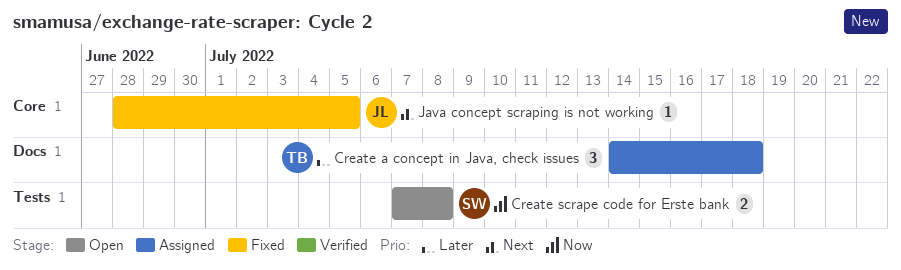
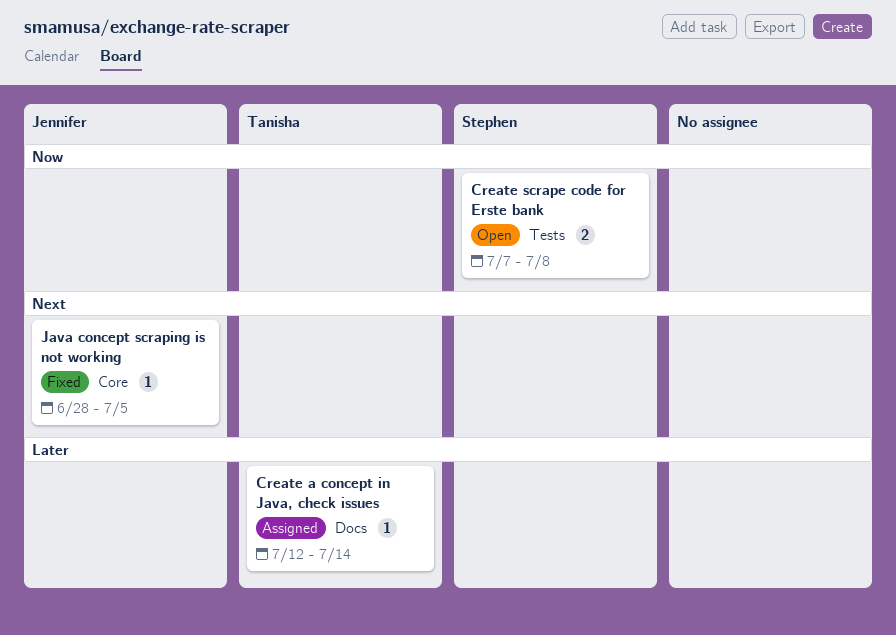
Create a concept in Java, check issues, estimate: 3 -> 1
Create a concept in Java, check issues, start: Jul 14 -> Jul 12
Create a concept in Java, check issues, due: Jul 18 -> Jul 14

